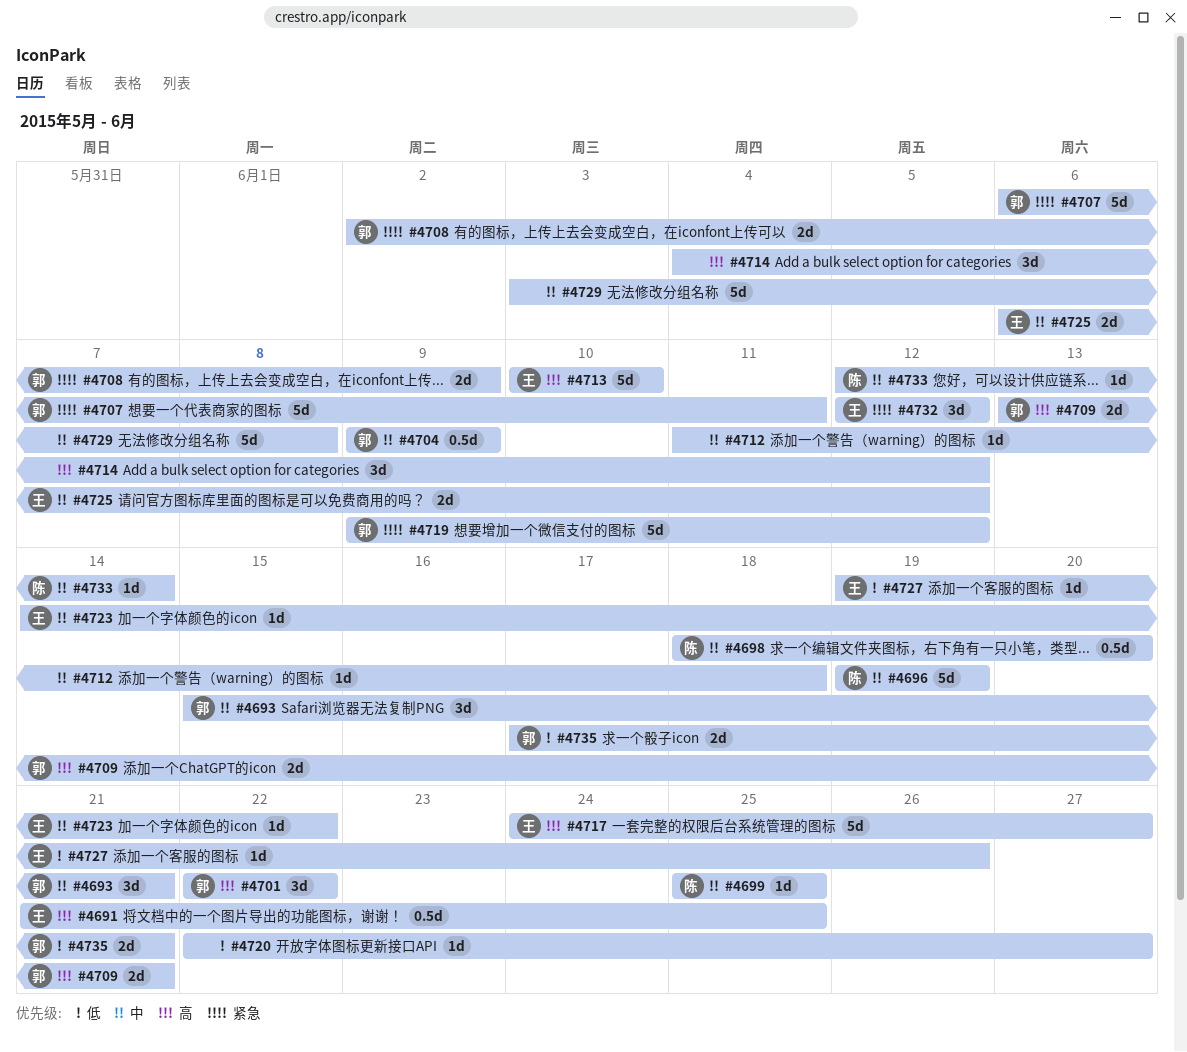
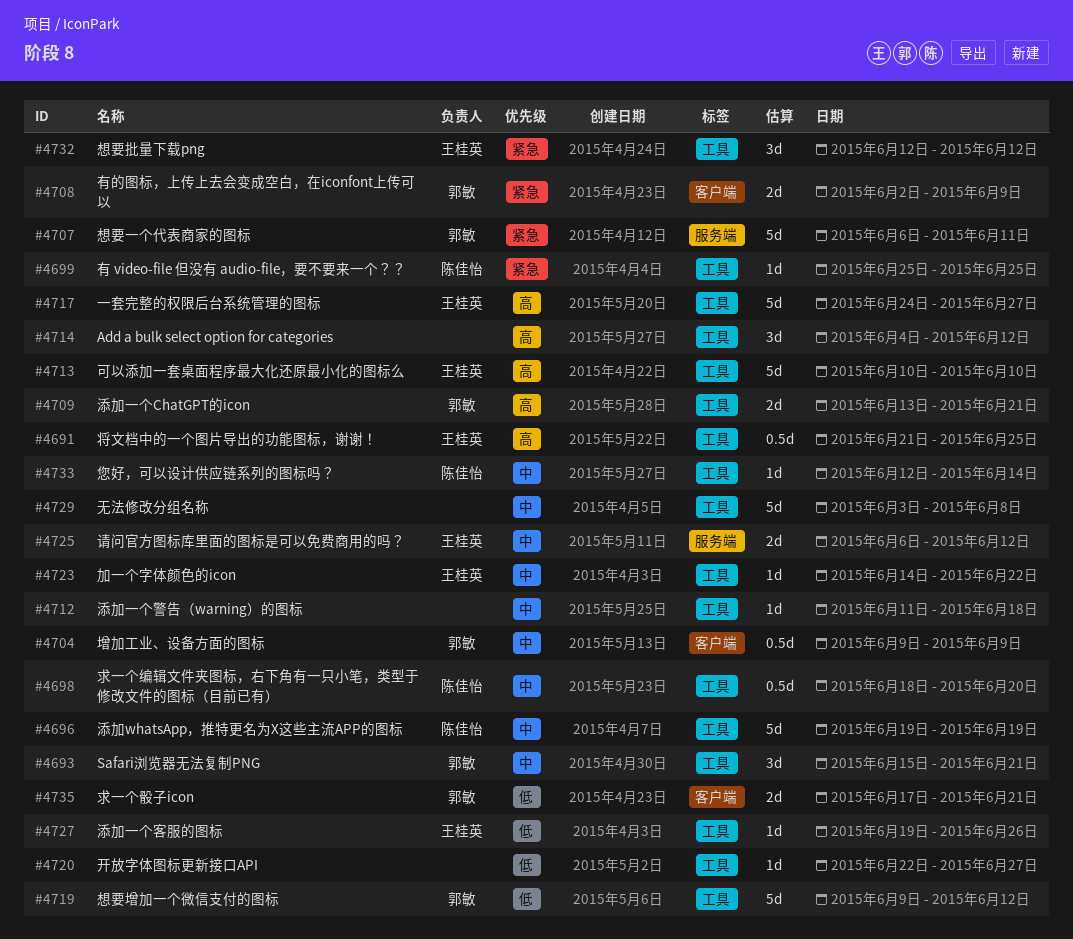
#4699, priority: 中 -> 紧急
#4701: present -> none
#4719, priority: 紧急 -> 低

